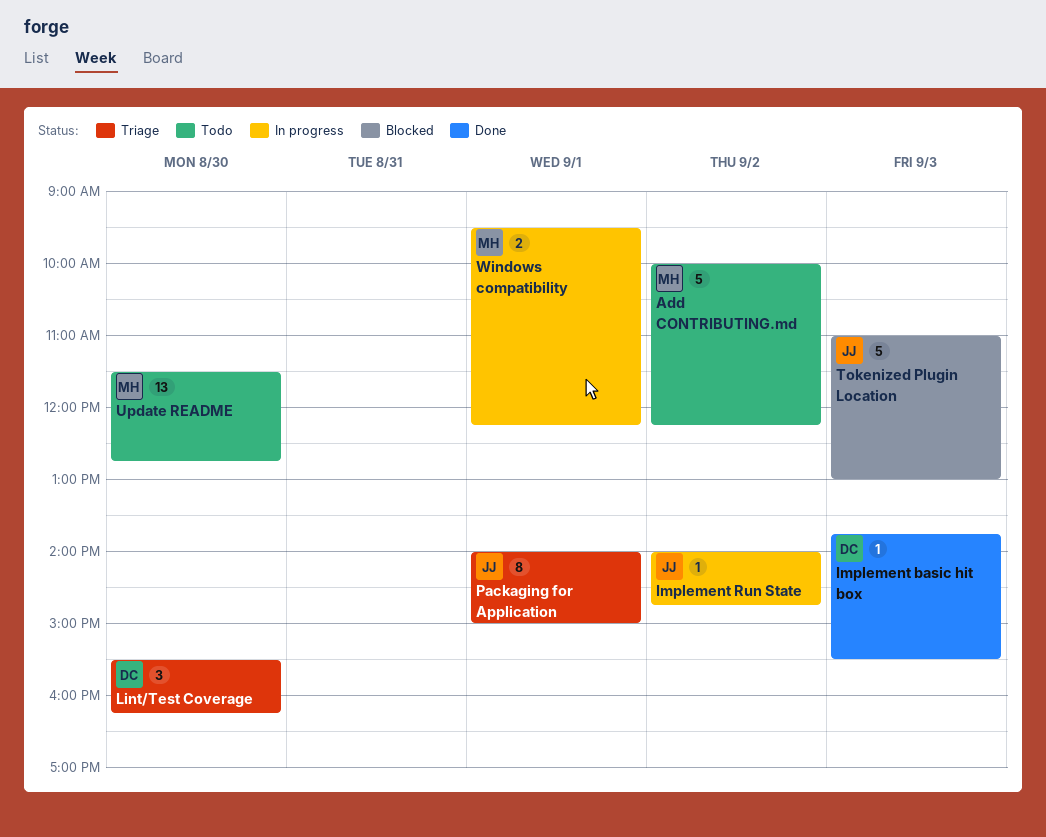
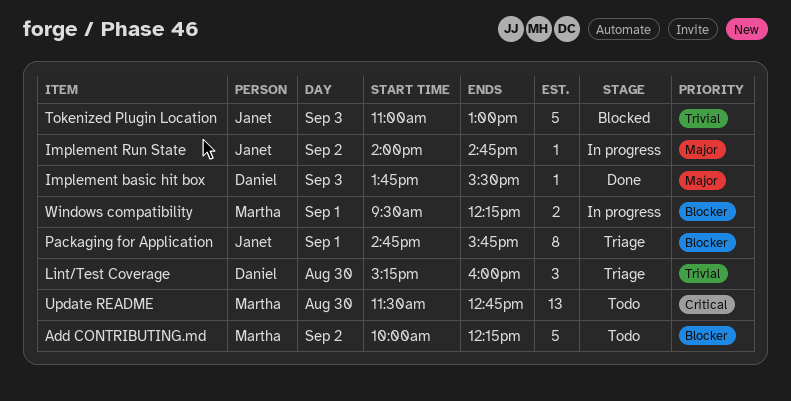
Lint/Test Coverage, begins: 15:30 -> 15:15
Lint/Test Coverage, ends: 16:15 -> 16:00
Packaging for Application, begins: 14:00 -> 14:45
Packaging for Application, ends: 15:00 -> 15:45

